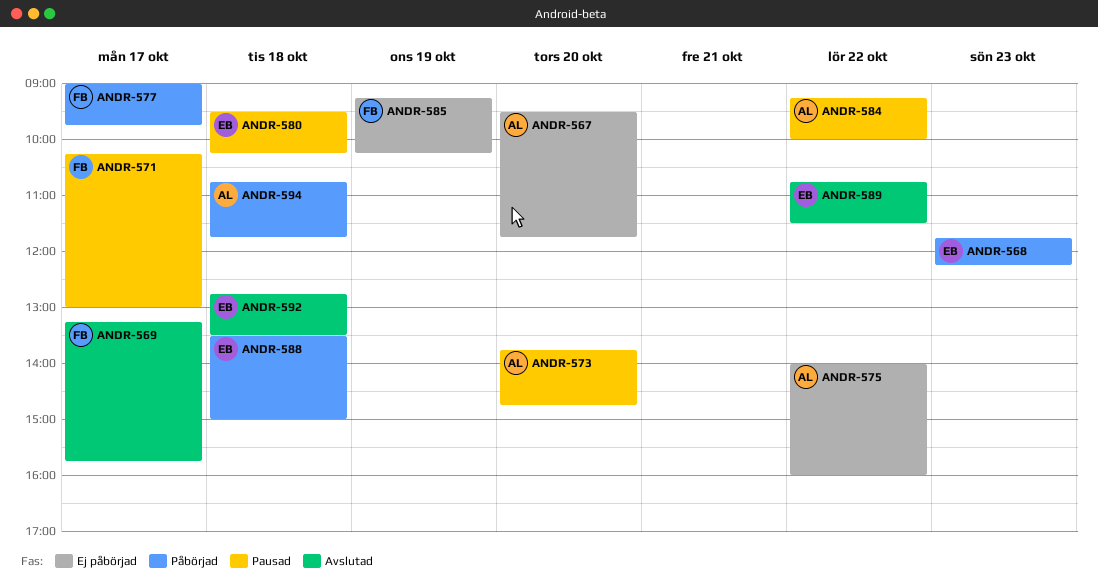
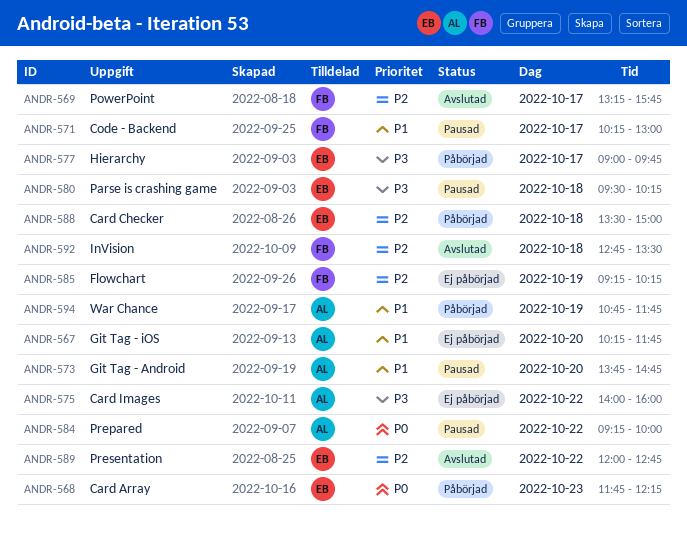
ANDR-567, begins: 09:30 -> 10:15
ANDR-577, owner: FB -> EB
ANDR-589, begins: 10:45 -> 12:00
ANDR-589, ends: 11:30 -> 12:45
ANDR-592, owner: EB -> FB
ANDR-594, day: Oct 18 -> Oct 19

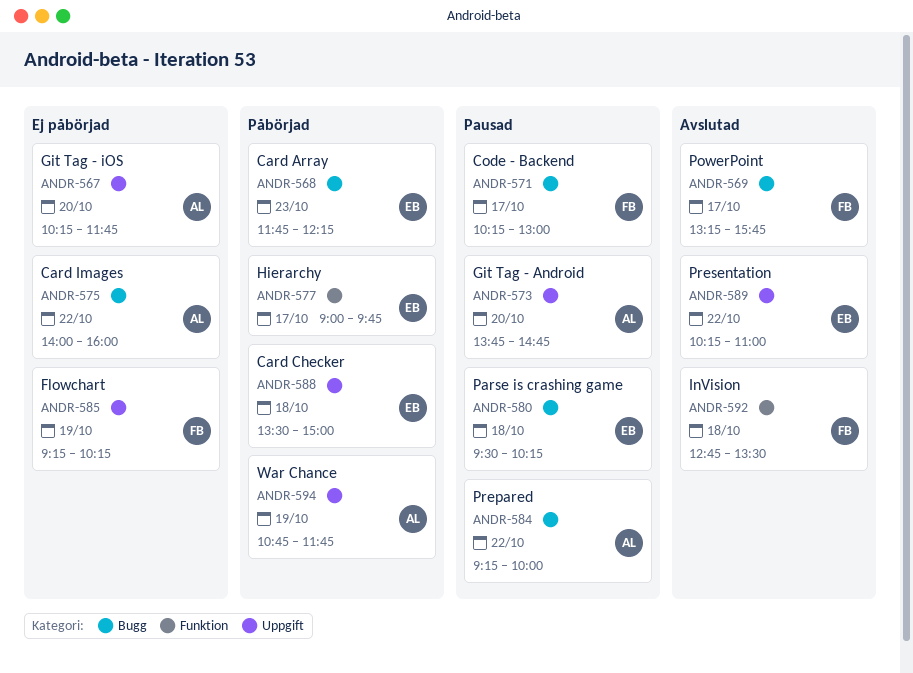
ANDR-589, begins: 12:00 -> 10:15
ANDR-589, ends: 12:45 -> 11:00

